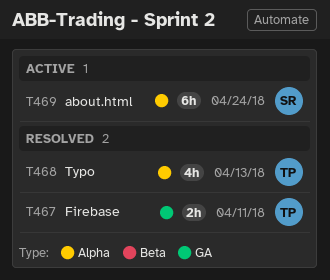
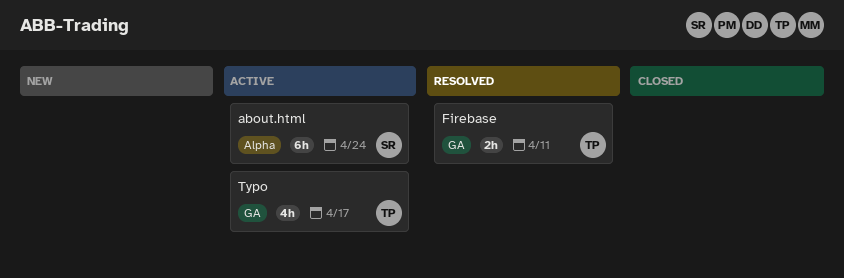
Typo, status: Resolved -> Active
Typo, label: Alpha -> GA
Typo, due: Apr 13 -> Apr 17

